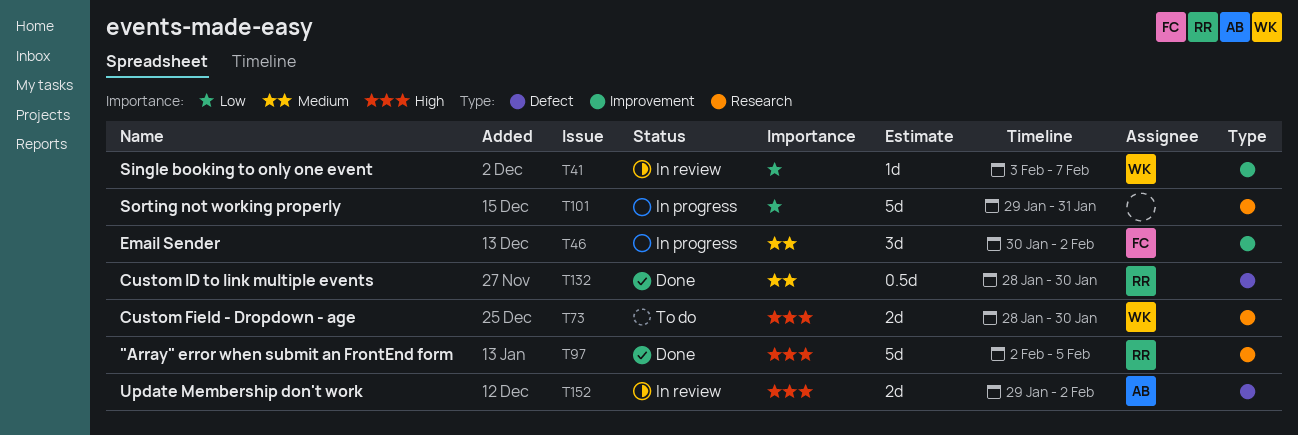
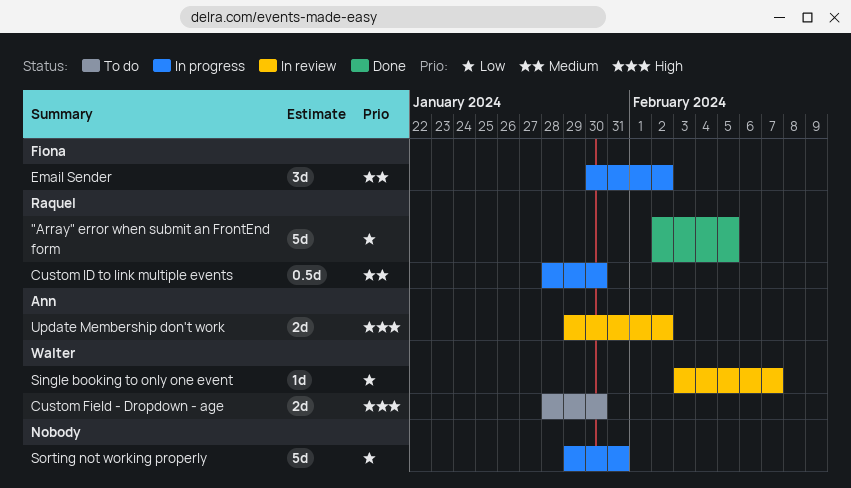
"Array" error when submit an FrontEnd form, priority: High -> Low
Custom ID to link multiple events, status: Done -> In progress

